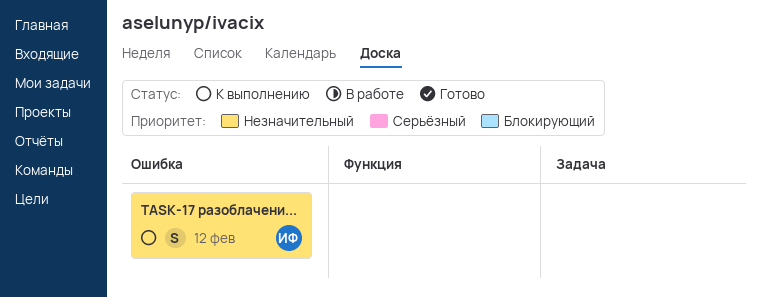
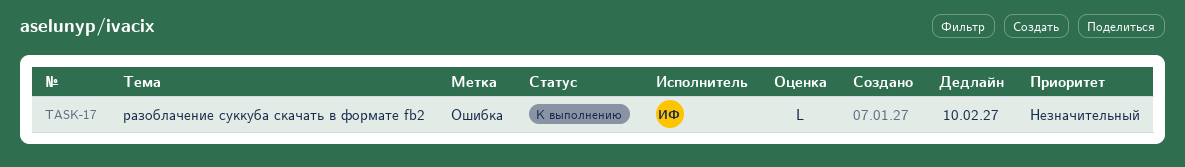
TASK-17, estimate: S -> L
TASK-17, due: Feb 12 -> Feb 10

